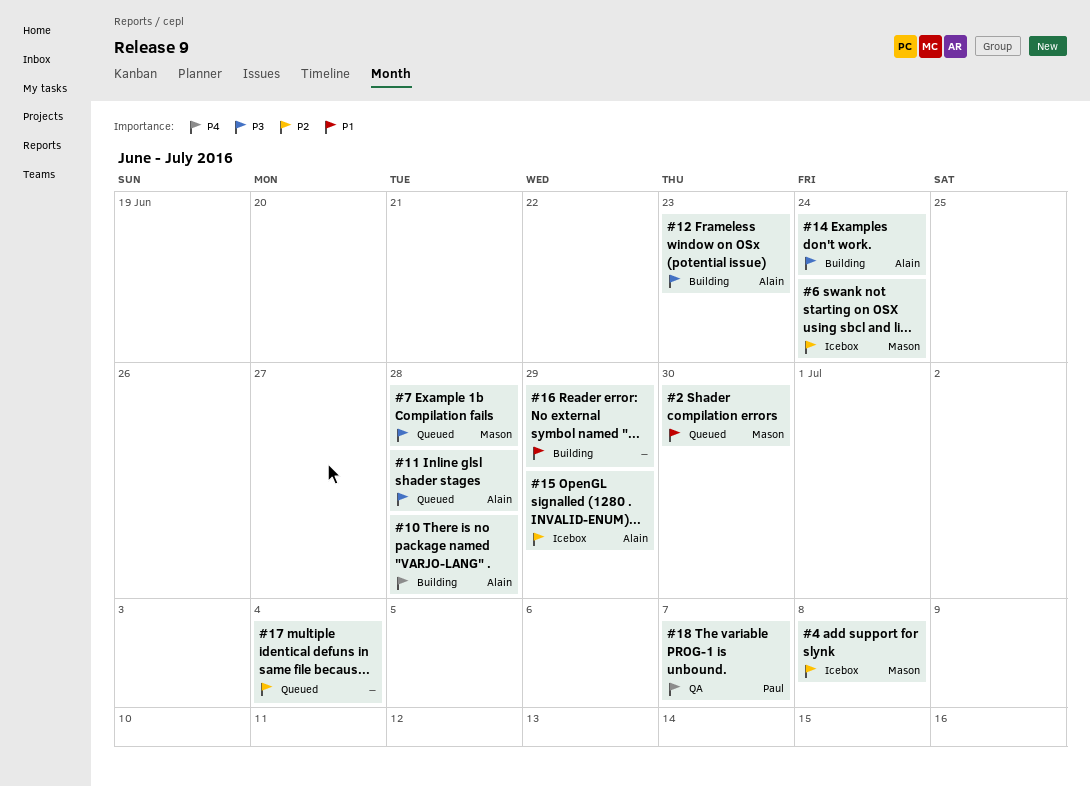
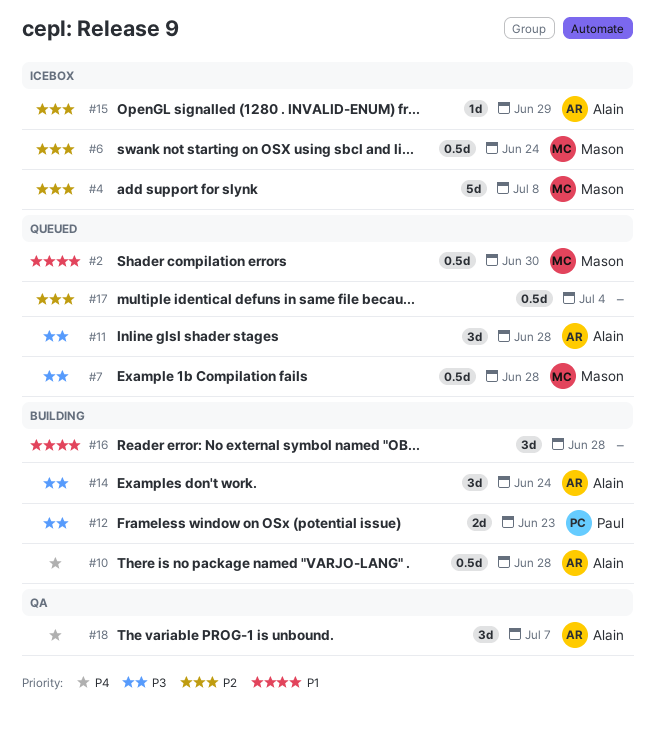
#12, owner: Alain -> Paul
#16, due: Jun 29 -> Jun 28
#18, owner: Paul -> Alain

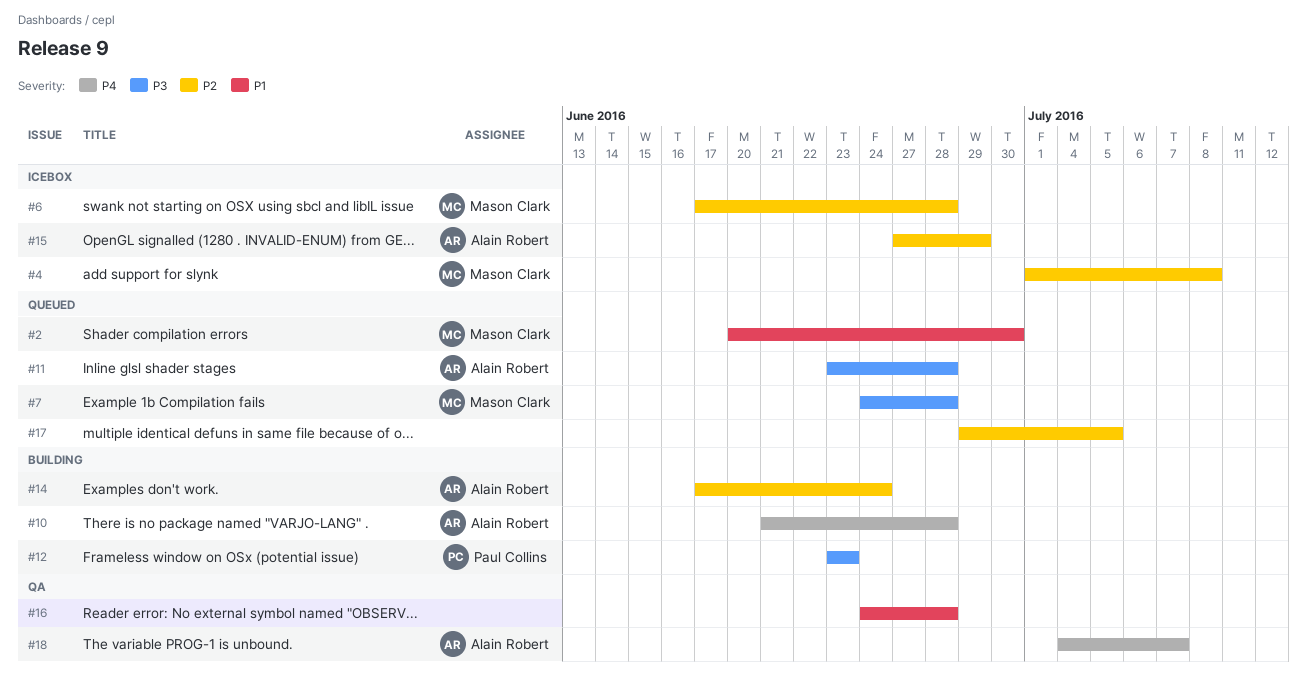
#6, due: Jun 24 -> Jun 28
#14, priority: P3 -> P2
#16, status: Building -> QA
#17, due: Jul 4 -> Jul 5

